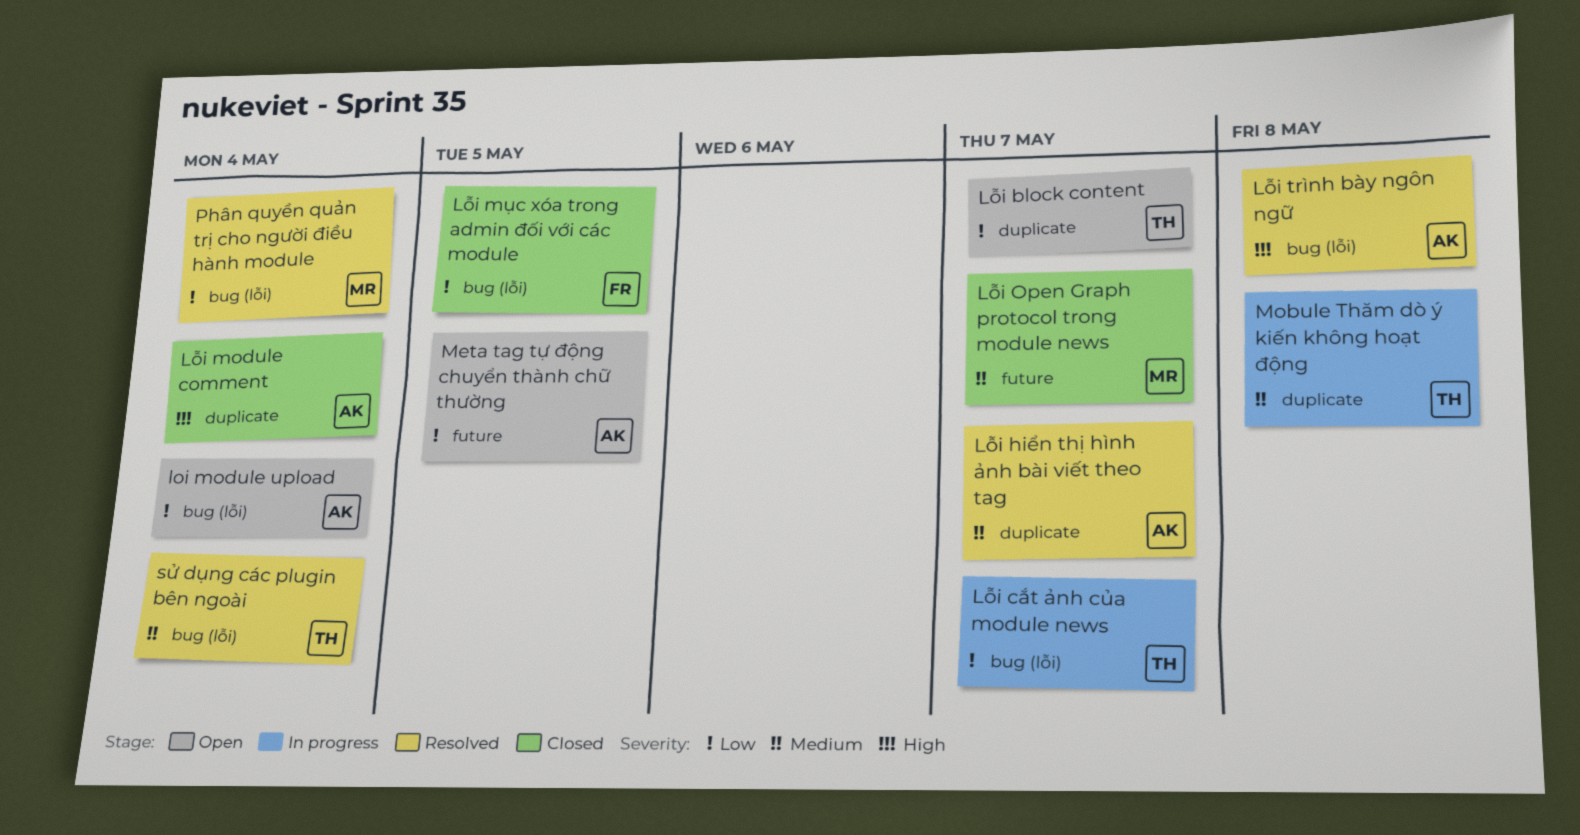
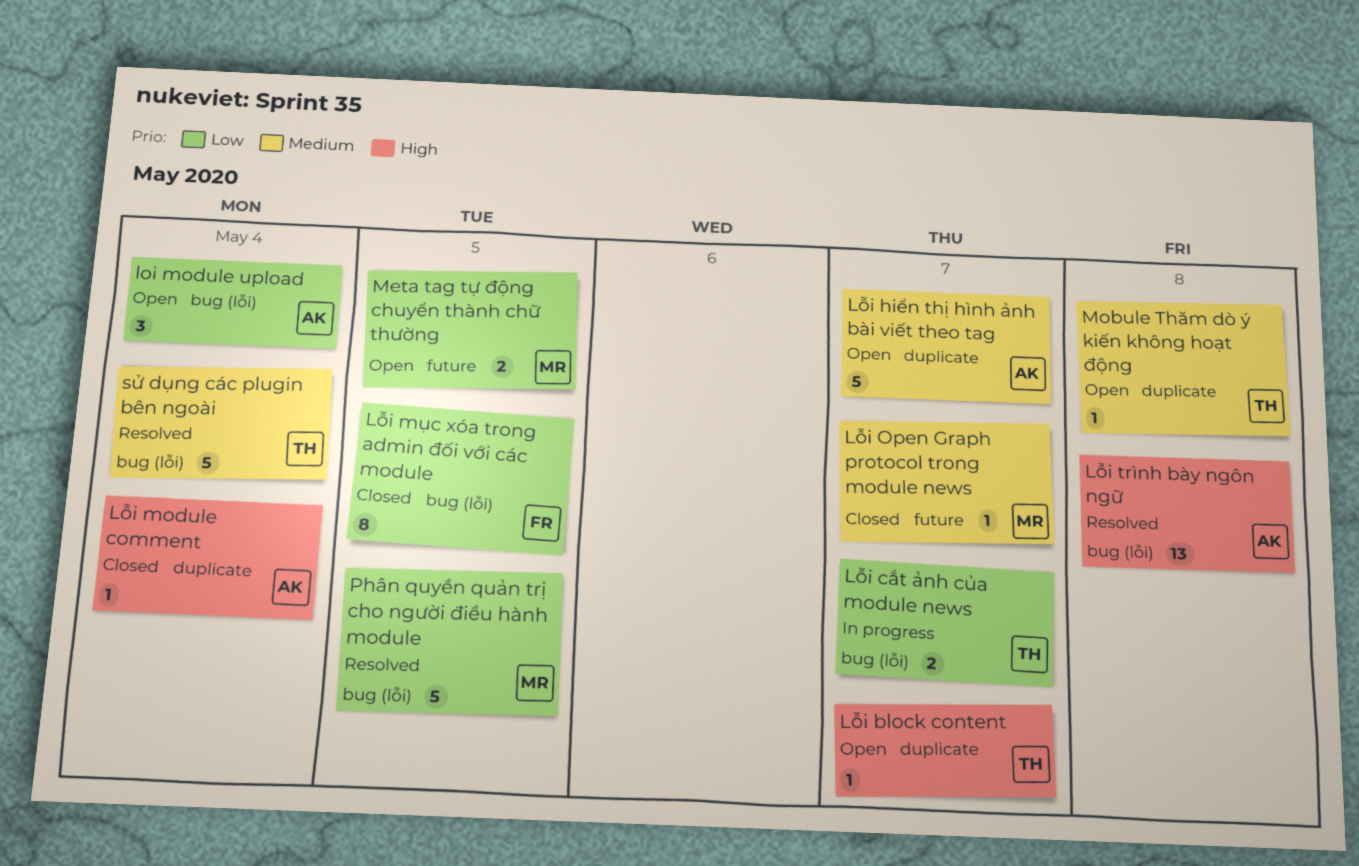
Lỗi block content, priority: Low -> High
Lỗi hiển thị hình ảnh bài viết theo tag, status: Resolved -> Open
Meta tag tự động chuyển thành chữ thường, owner: AK -> MR
Mobule Thăm dò ý kiến không hoạt động, status: In progress -> Open
Phân quyền quản trị cho người điều hành module, due: May 4 -> May 5

